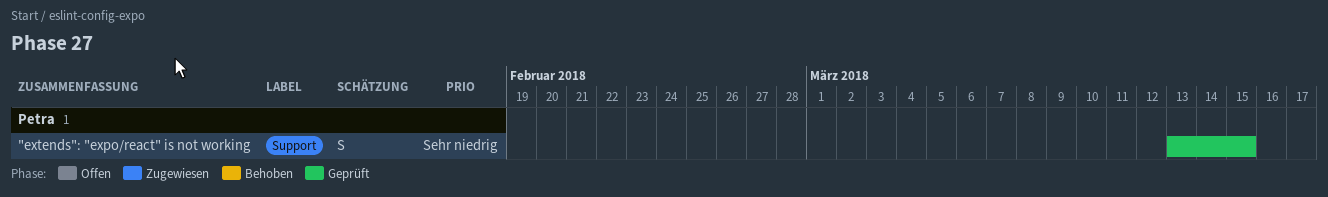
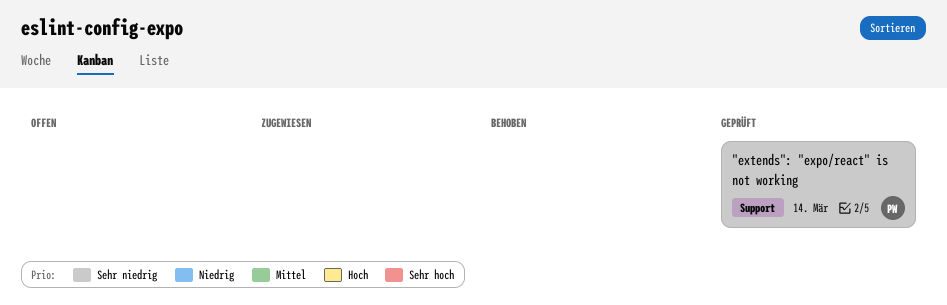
"extends": "expo/react" is not working, due: Mar 15 -> Mar 14

